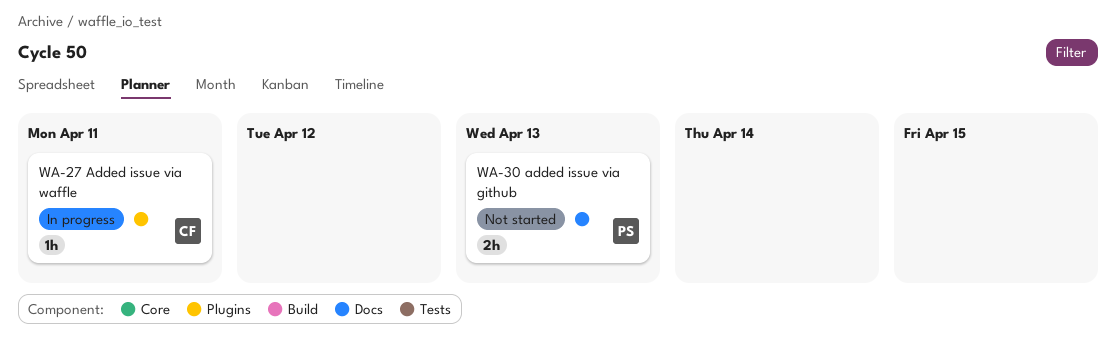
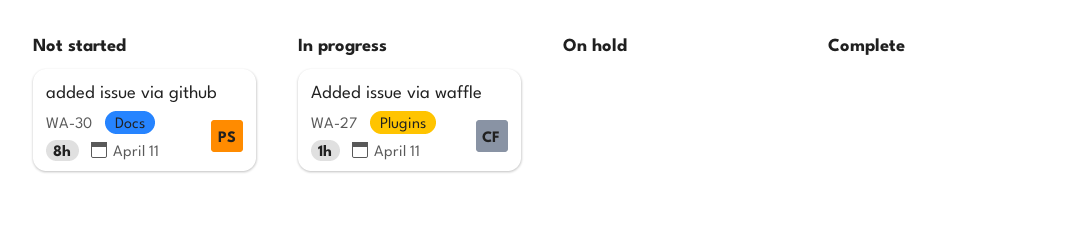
WA-30, estimate: 2h -> 8h
WA-30, due: Apr 13 -> Apr 11

